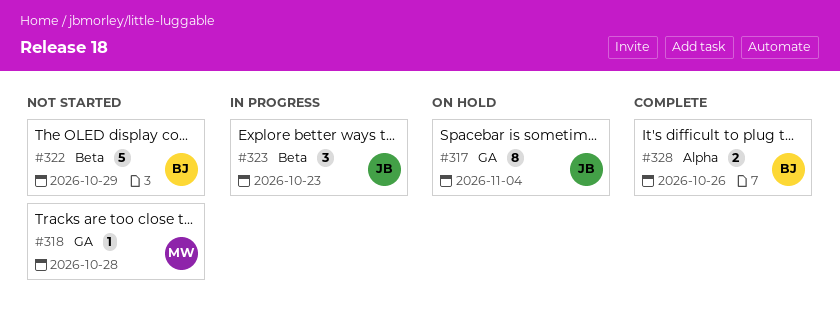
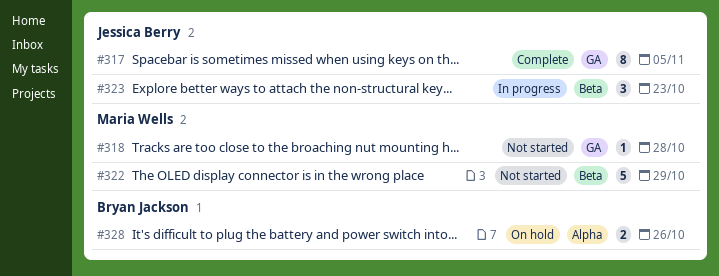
#317, status: On hold -> Complete
#317, due: Nov 4 -> Nov 5
#322, owner: Bryan Jackson -> Maria Wells
#328, status: Complete -> On hold

